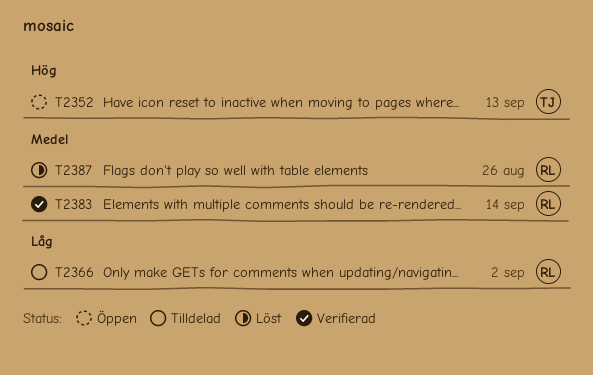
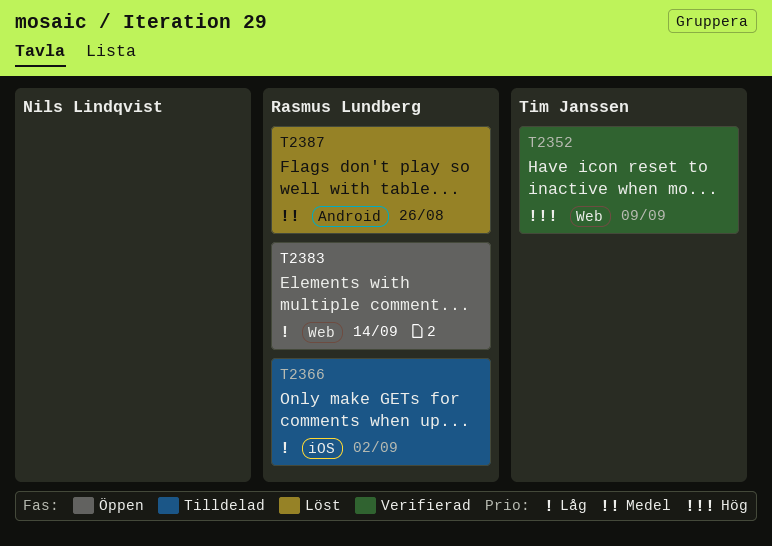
T2352, status: Öppen -> Verifierad
T2352, due: Sep 13 -> Sep 9
T2383, status: Verifierad -> Öppen
T2383, priority: Medel -> Låg

